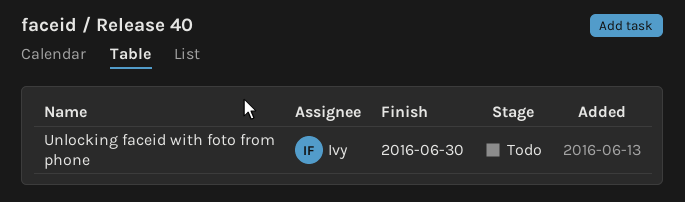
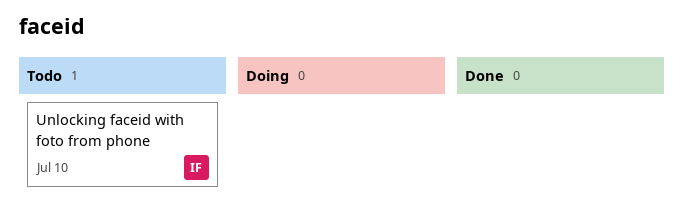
Unlocking faceid with foto from phone, due: Jun 30 -> Jul 10

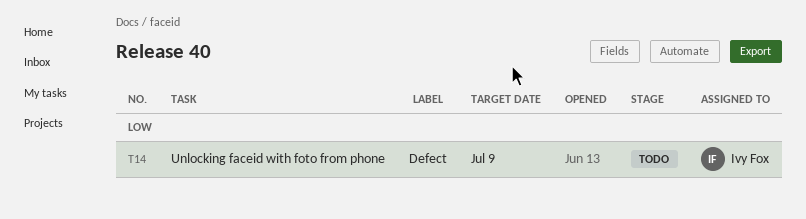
Unlocking faceid with foto from phone, due: Jul 10 -> Jul 9

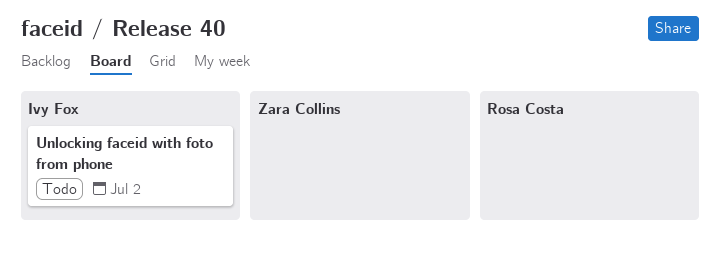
Unlocking faceid with foto from phone, due: Jul 9 -> Jul 2

